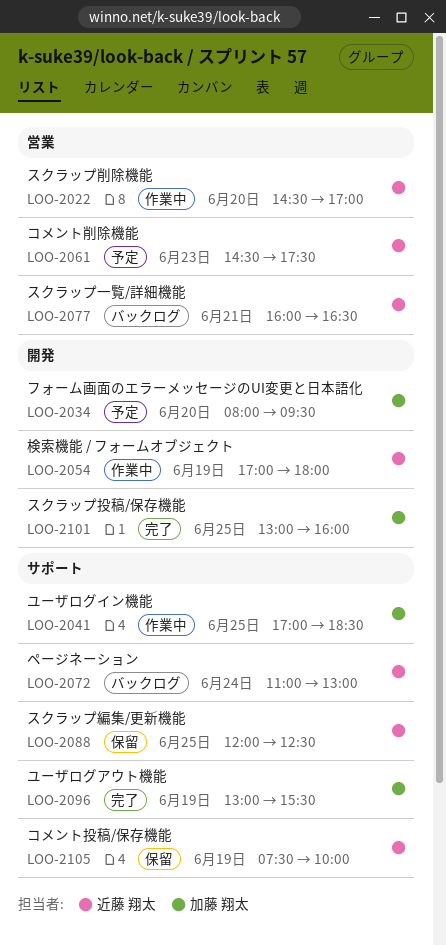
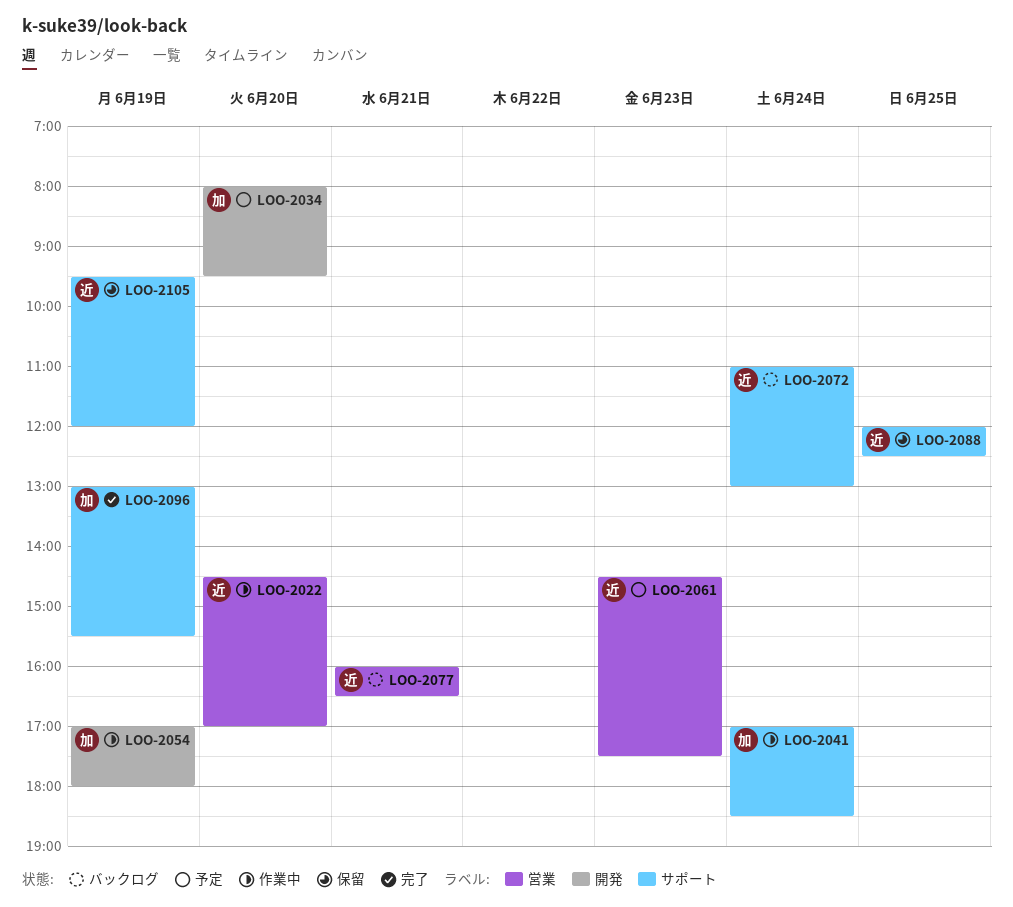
LOO-2041, day: Jun 25 -> Jun 24
LOO-2054, owner: 近藤 翔太 -> 加藤 翔太
LOO-2101: present -> none
LOO-2105, begins: 07:30 -> 09:30
LOO-2105, ends: 10:00 -> 12:00

